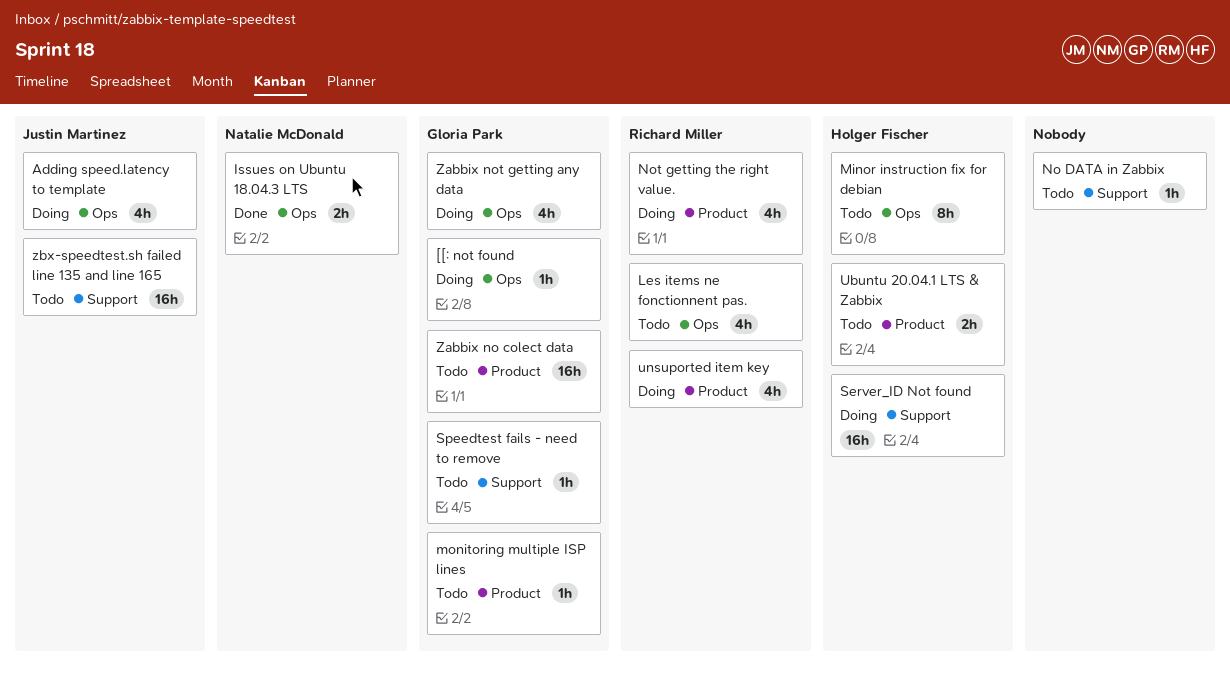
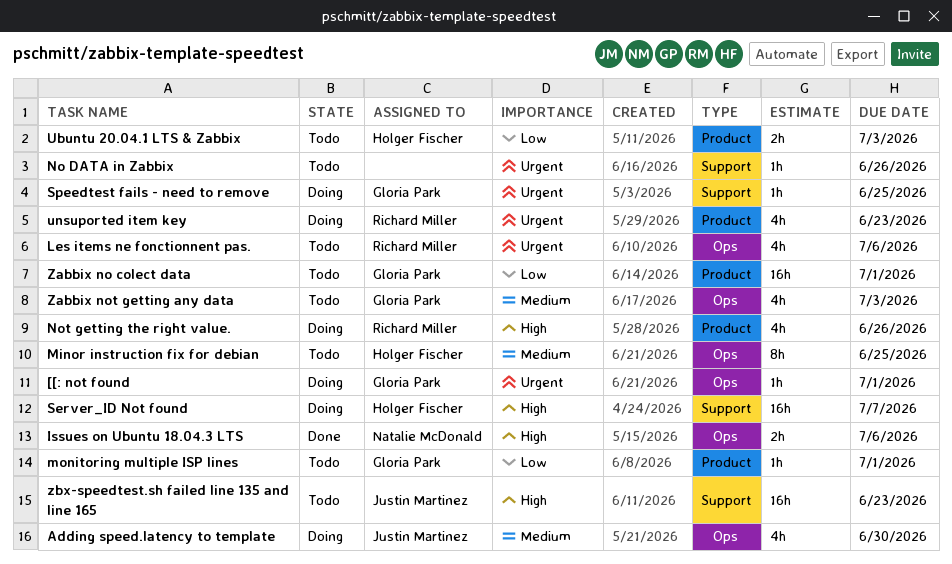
Speedtest fails - need to remove, status: Todo -> Doing
Zabbix not getting any data, status: Doing -> Todo

